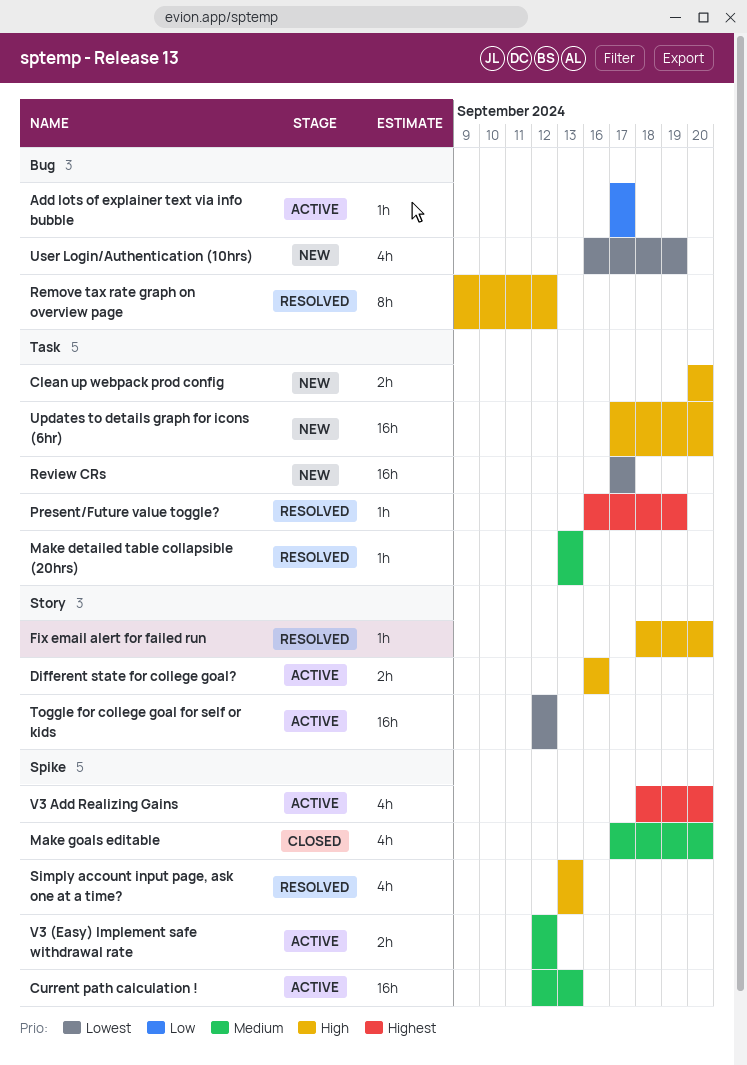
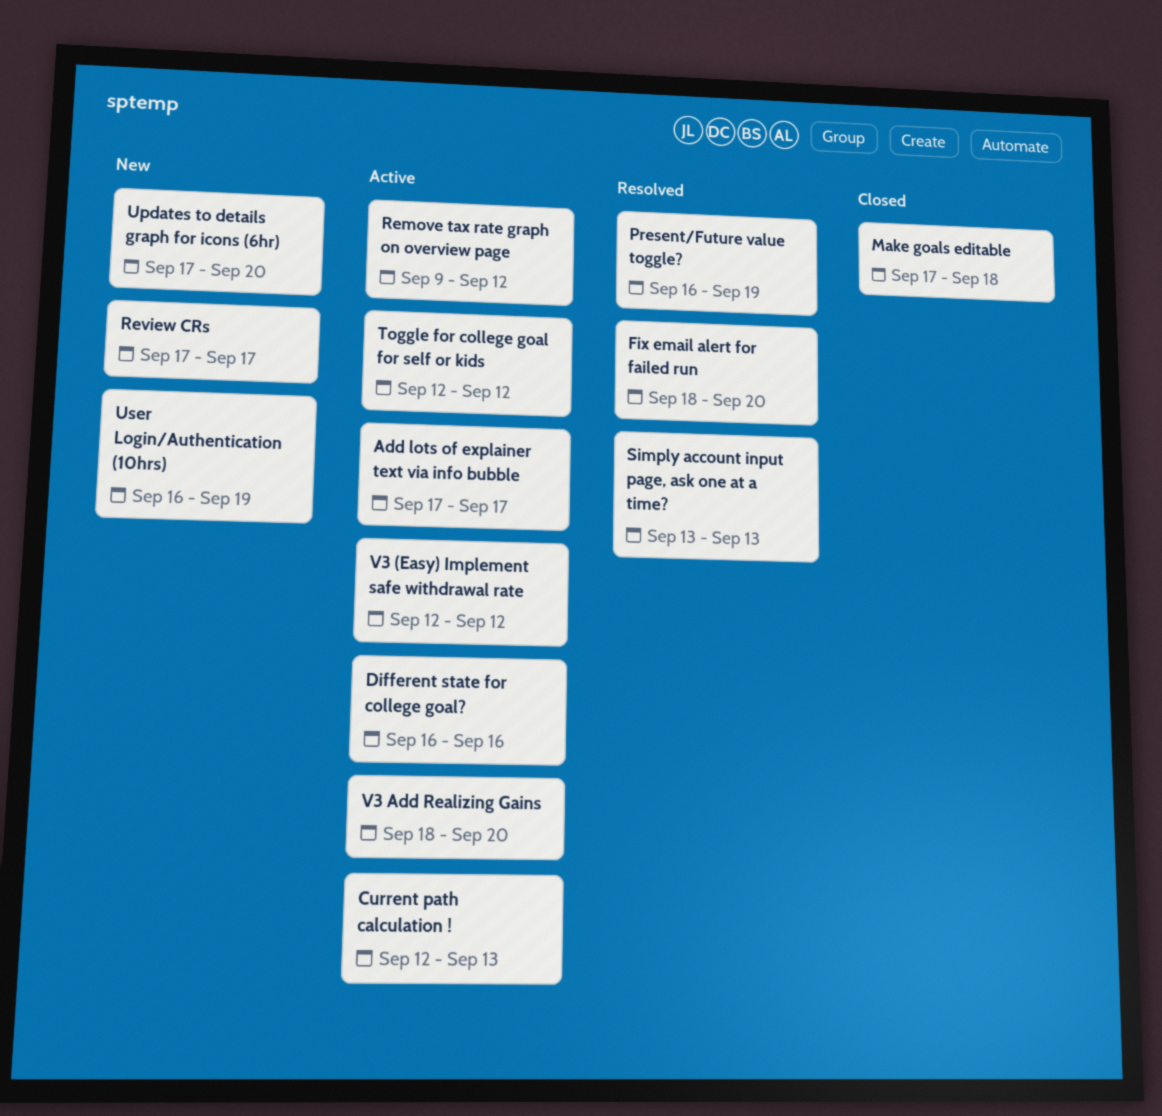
Clean up webpack prod config: present -> none
Make detailed table collapsible (20hrs): present -> none
Make goals editable, due: Sep 20 -> Sep 18
Remove tax rate graph on overview page, status: Resolved -> Active

